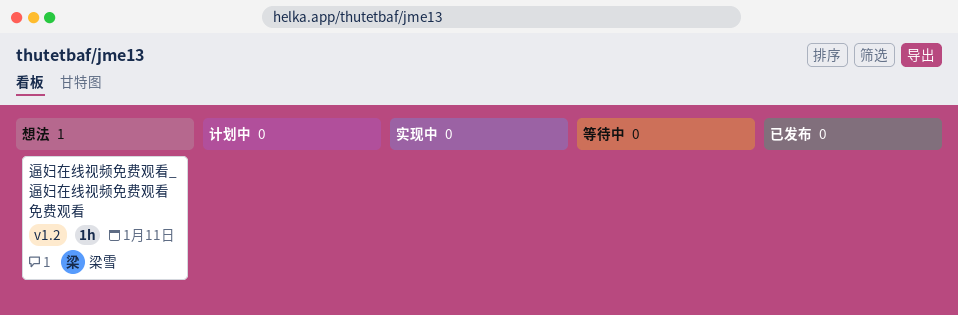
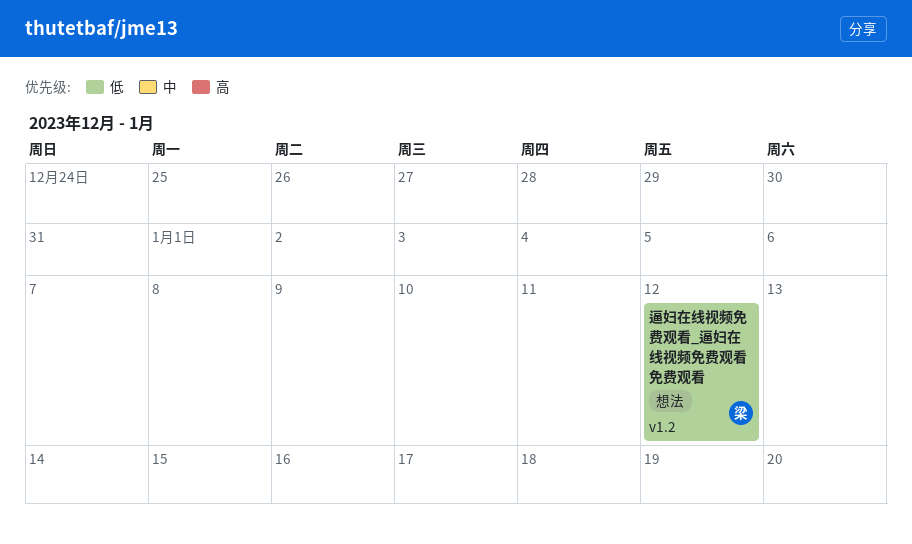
逼妇在线视频免费观看_逼妇在线视频免费观看免费观看, due: Jan 11 -> Jan 12

